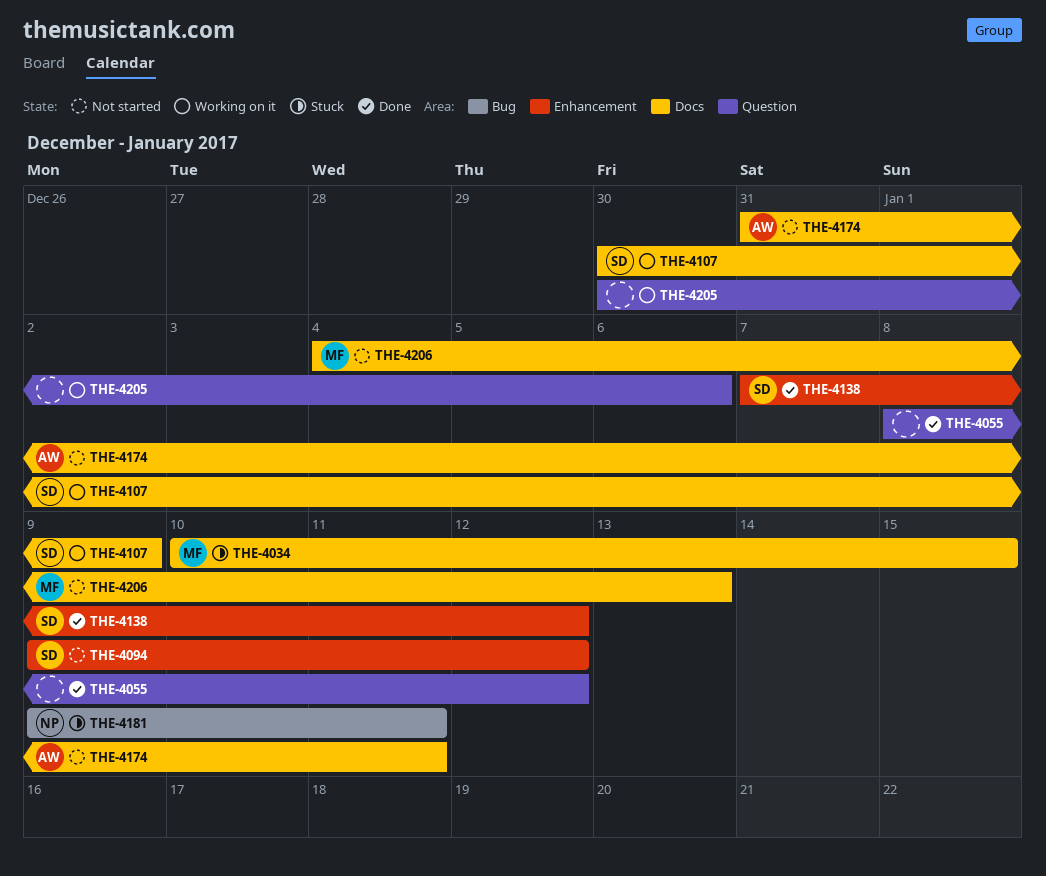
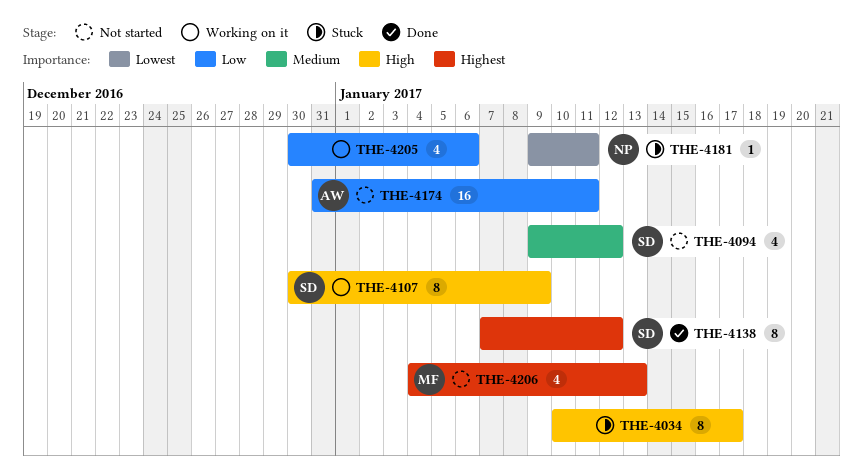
THE-4034, owner: MF -> none
THE-4034, due: Jan 15 -> Jan 17
THE-4055: present -> none

